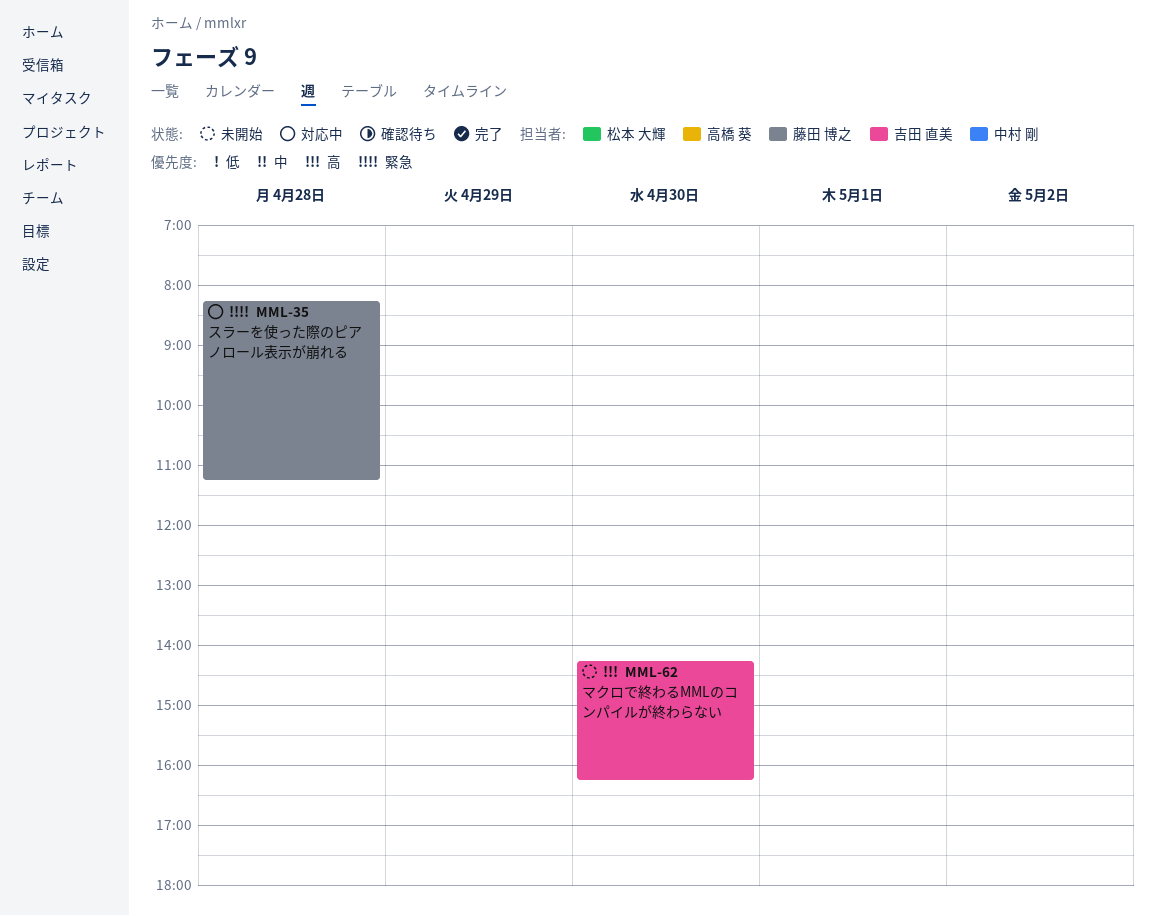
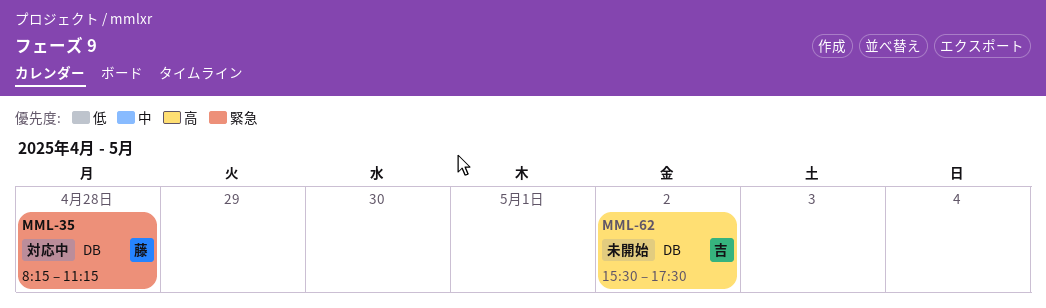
MML-62, day: Apr 30 -> May 2
MML-62, begins: 14:15 -> 15:30
MML-62, ends: 16:15 -> 17:30

